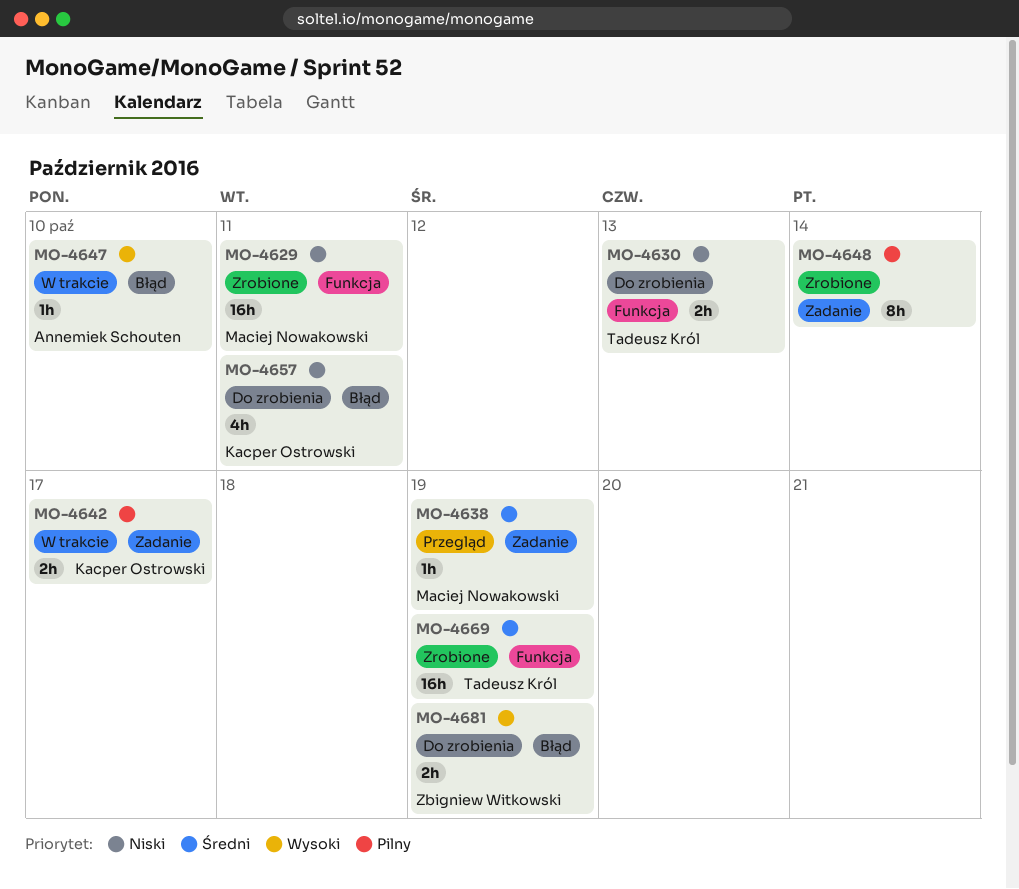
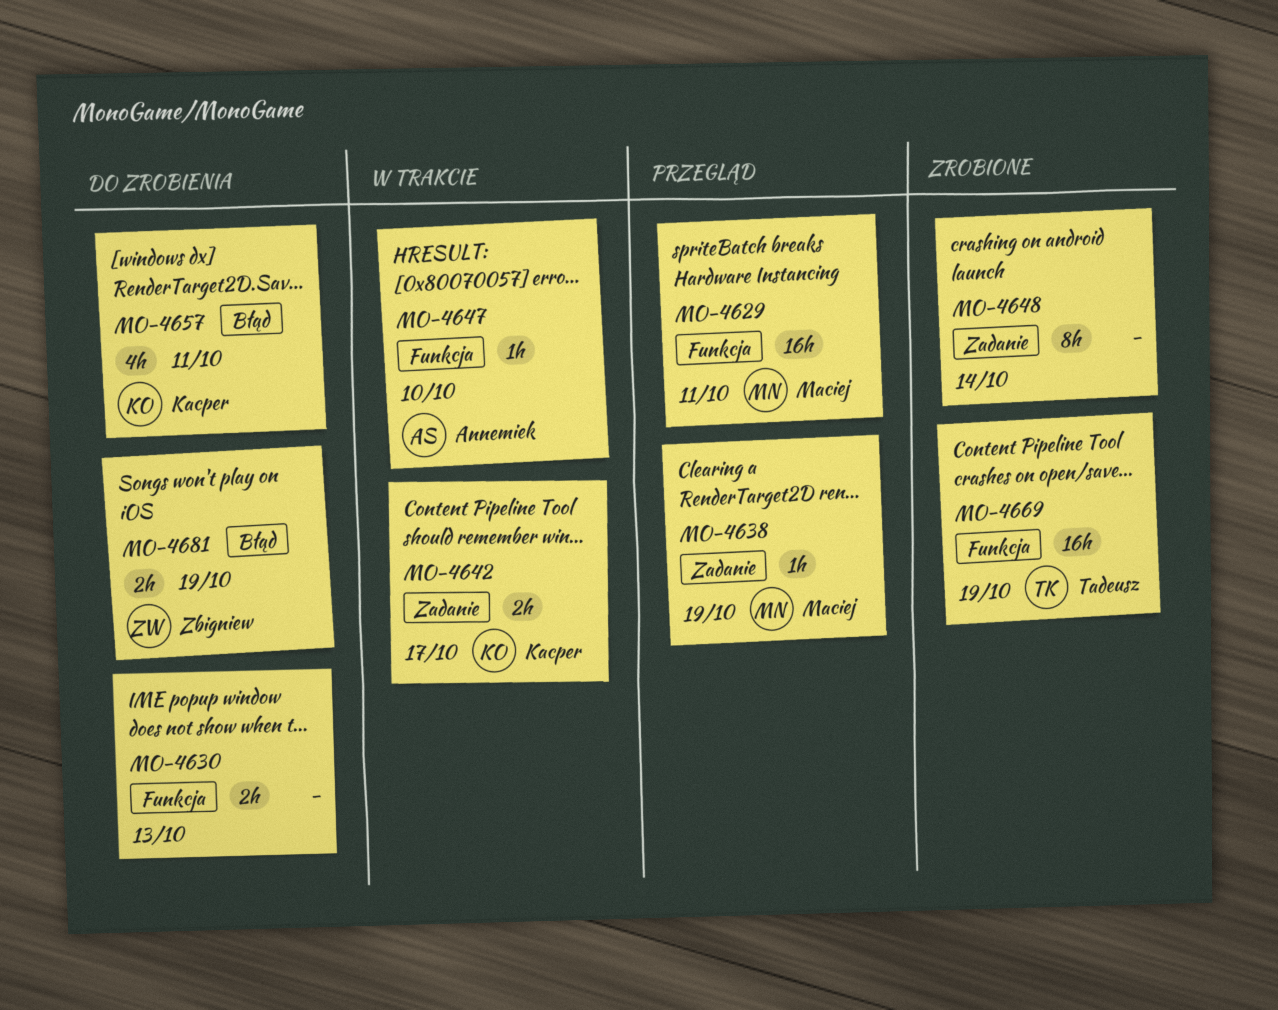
MO-4629, status: Zrobione -> Przegląd
MO-4630, owner: Tadeusz Król -> none
MO-4647, label: Błąd -> Funkcja

